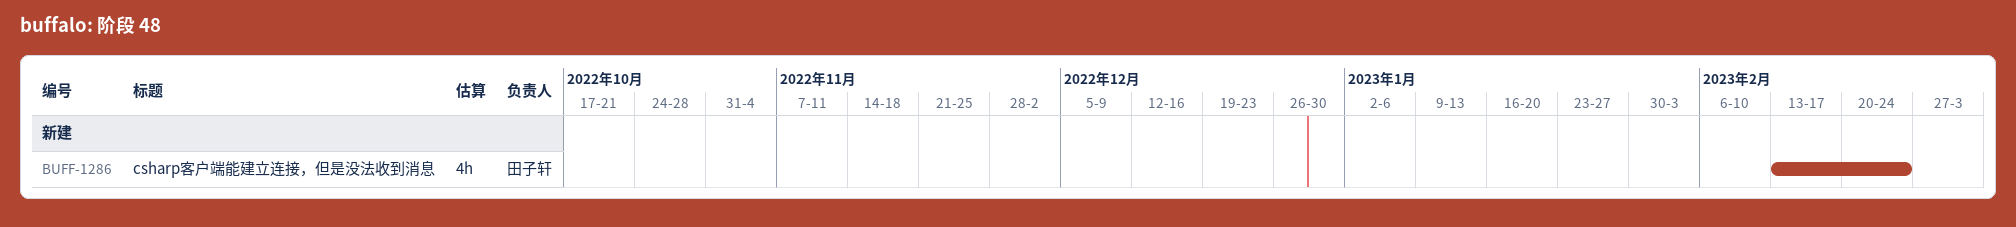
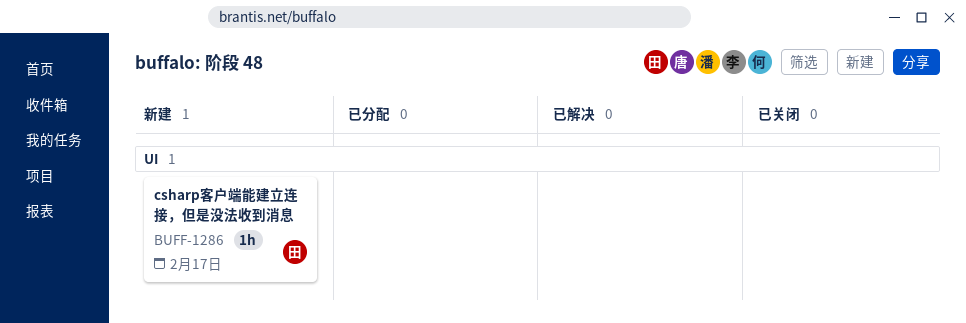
BUFF-1286, estimate: 4h -> 1h
BUFF-1286, due: Feb 24 -> Feb 17

